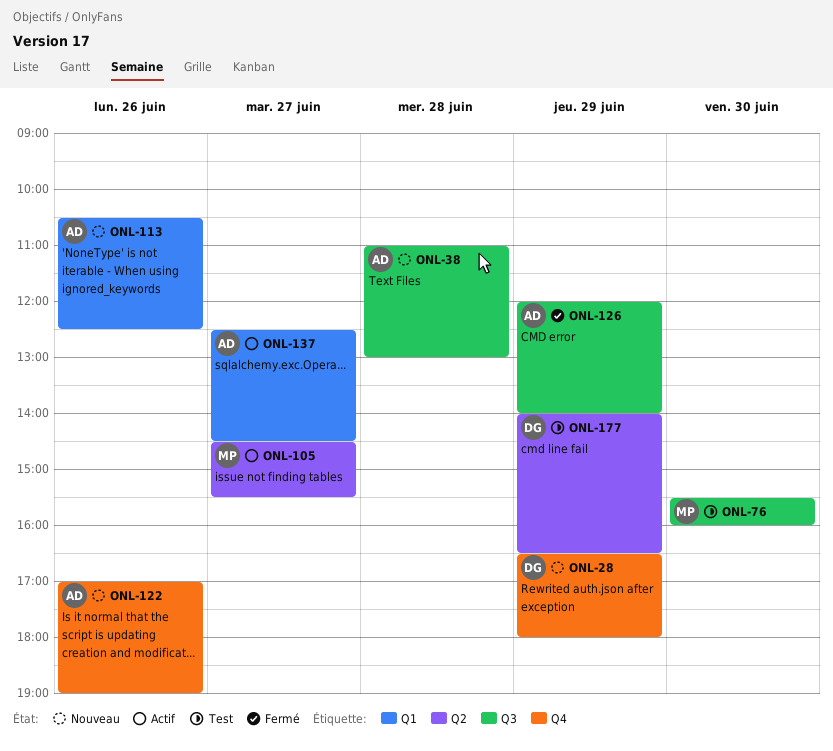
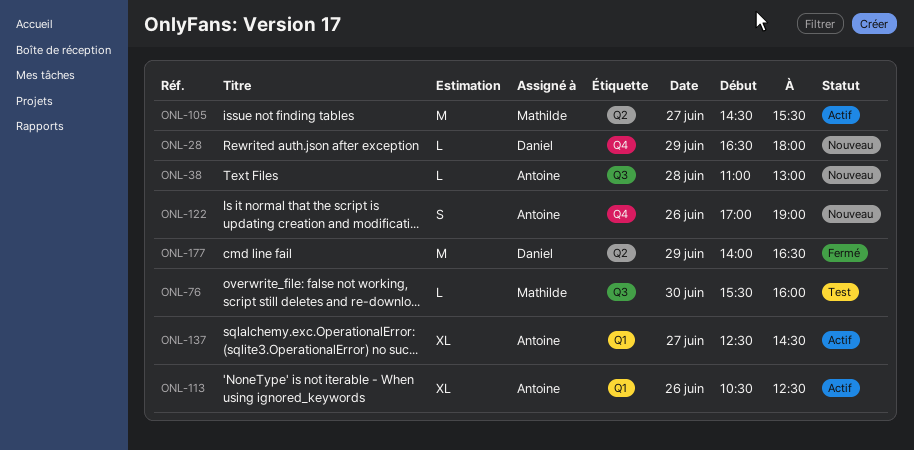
ONL-113, status: Nouveau -> Actif
ONL-126: present -> none
ONL-177, status: Test -> Fermé

